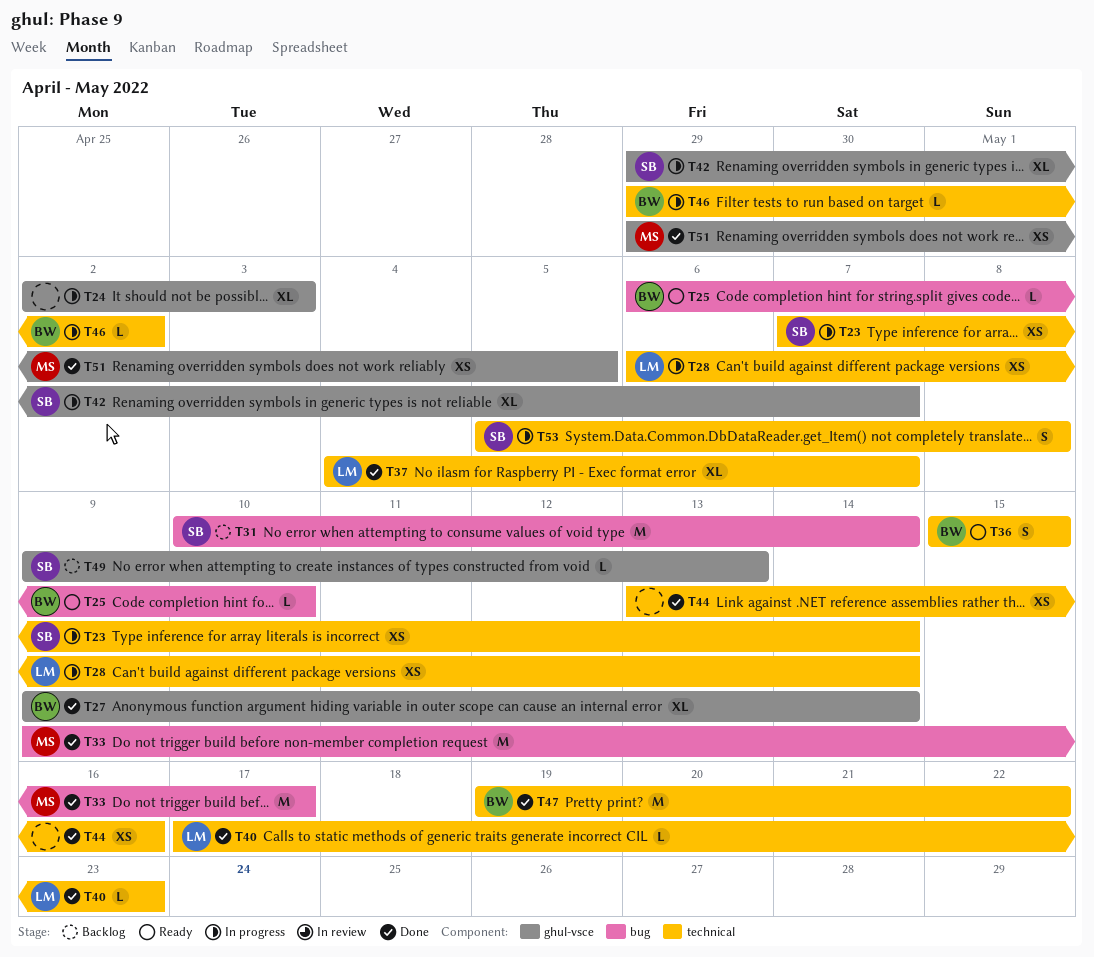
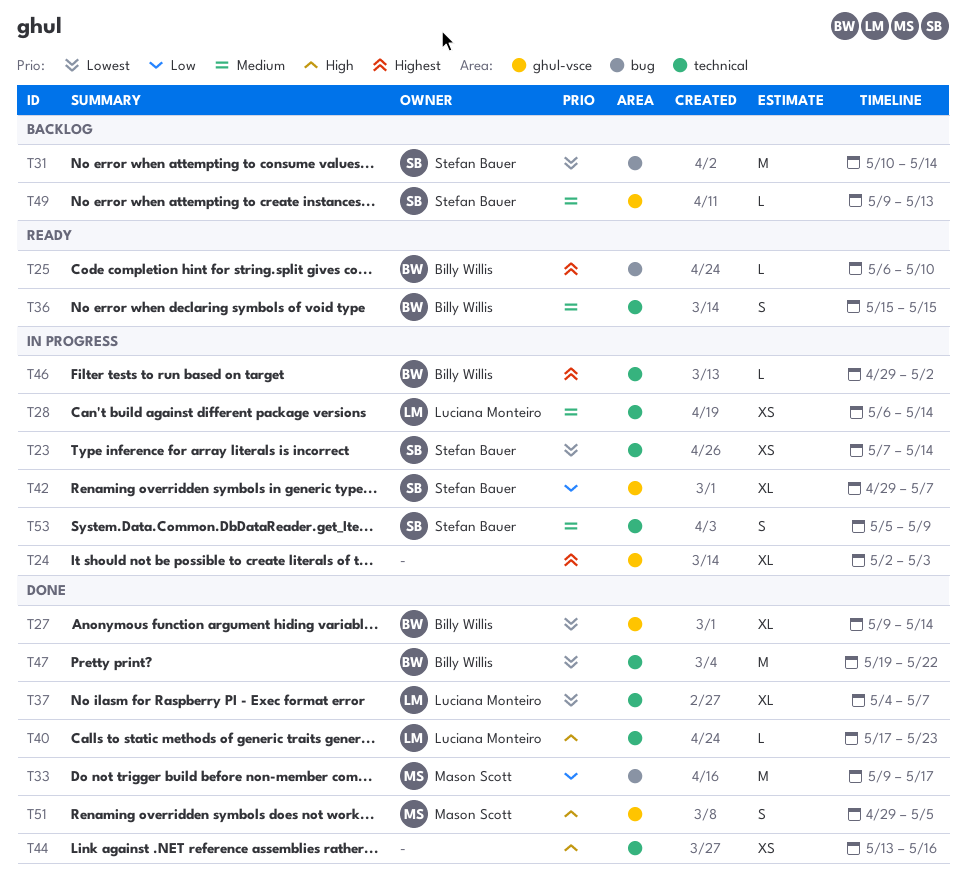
T51, estimate: XS -> S
T53, due: May 8 -> May 9

